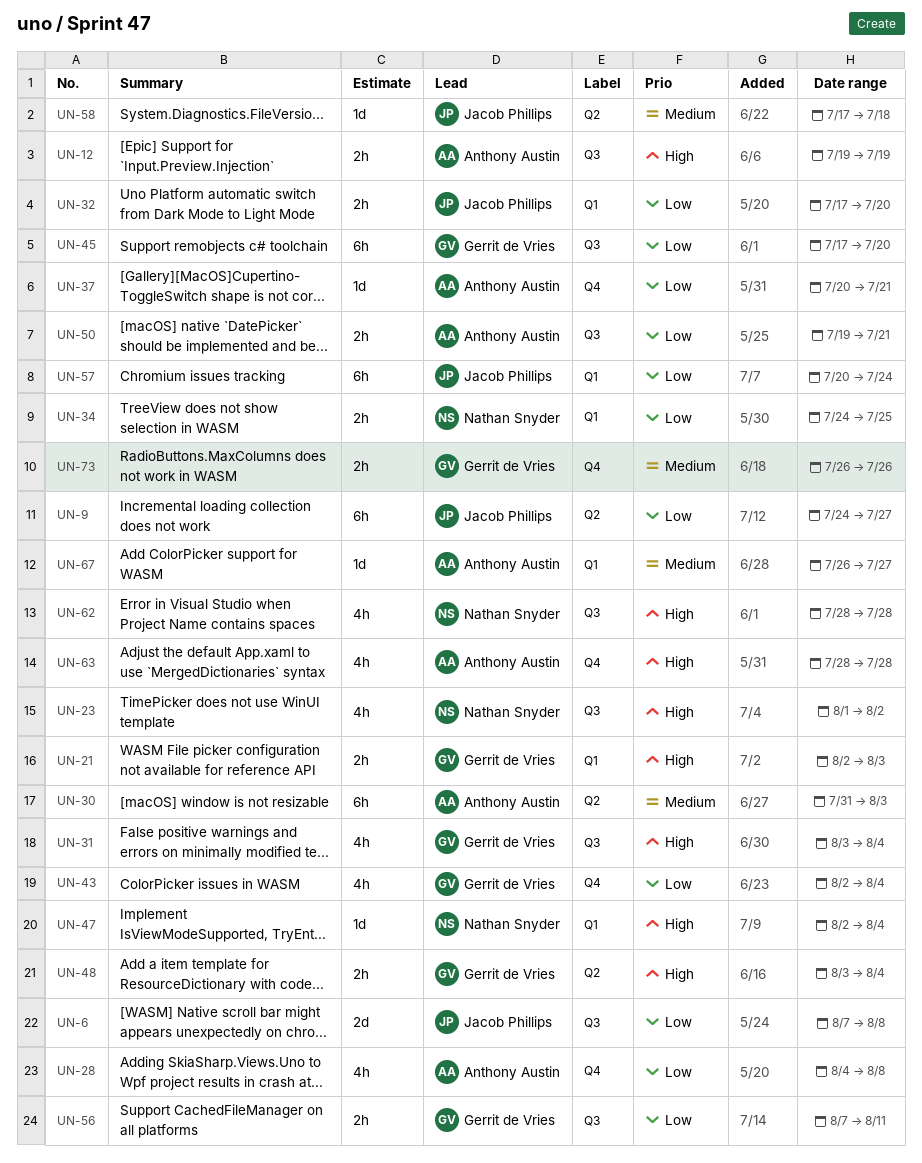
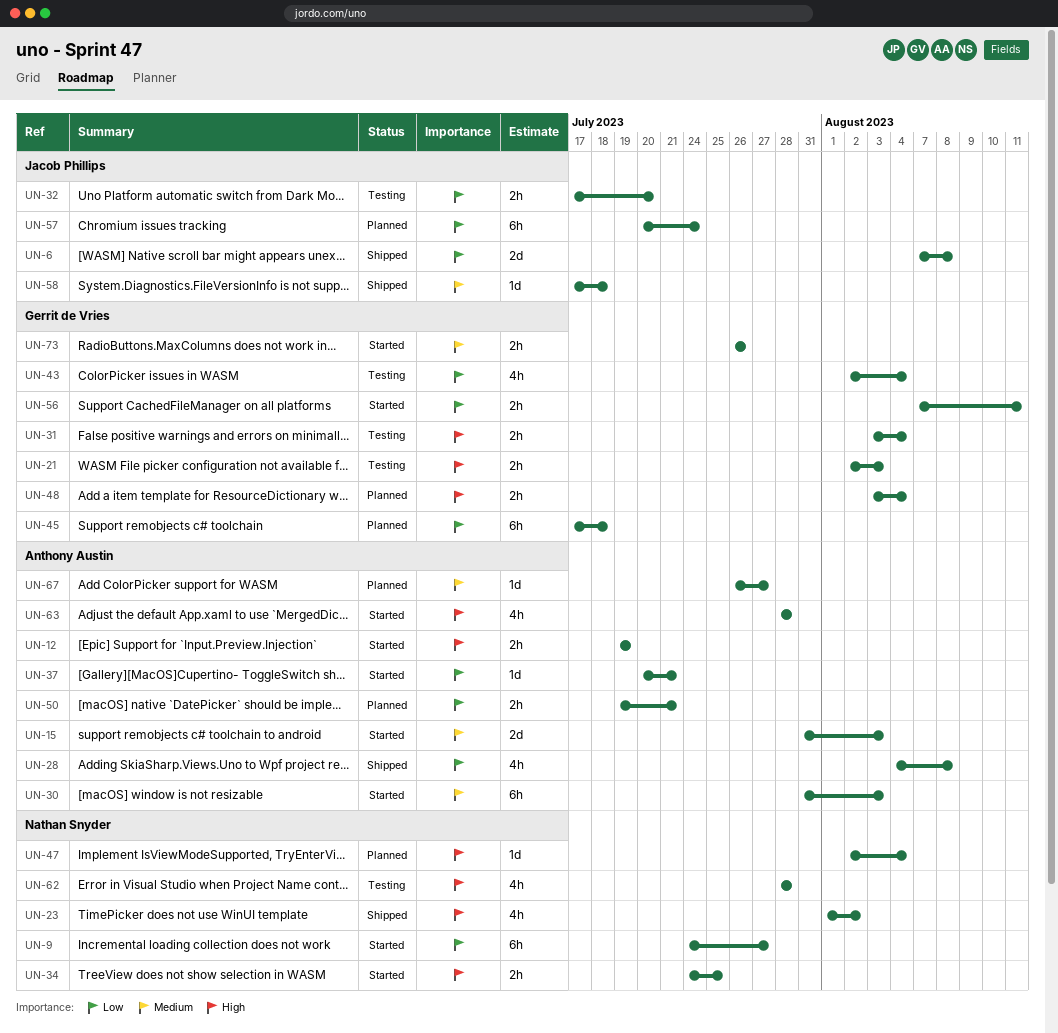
UN-9, owner: Jacob Phillips -> Nathan Snyder
UN-15: none -> present
UN-31, estimate: 4h -> 2h
UN-34, priority: Low -> High
UN-45, due: Jul 20 -> Jul 18

